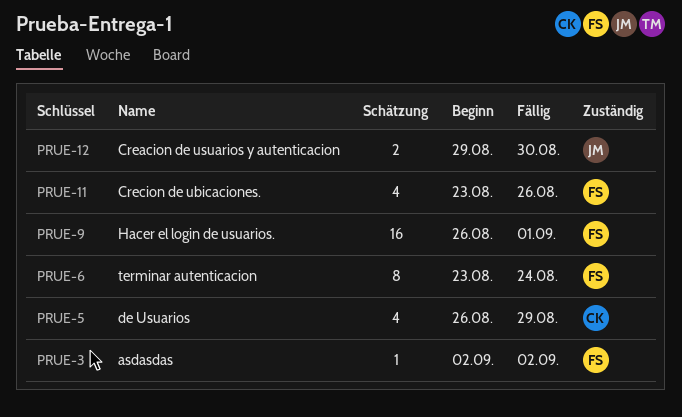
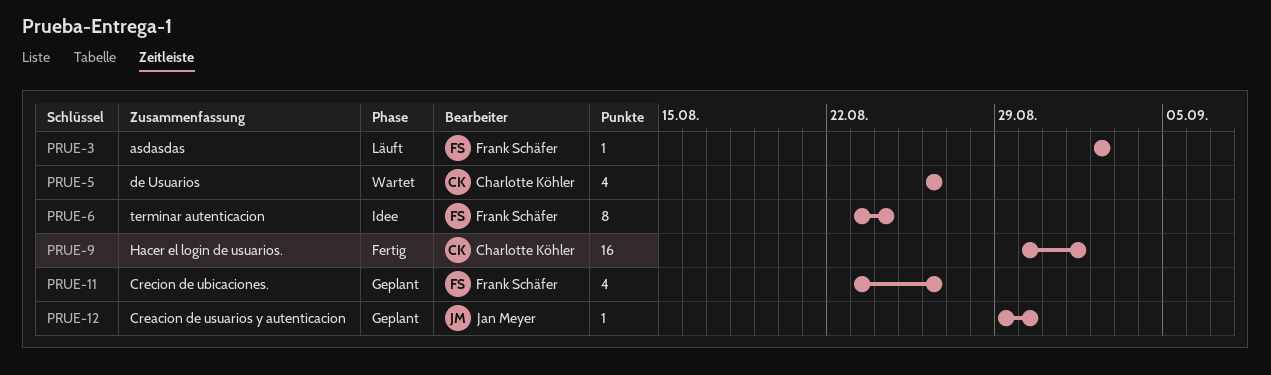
PRUE-5, due: Aug 29 -> Aug 26
PRUE-9, owner: Frank Schäfer -> Charlotte Köhler
PRUE-9, start: Aug 26 -> Aug 30
PRUE-12, estimate: 2 -> 1

